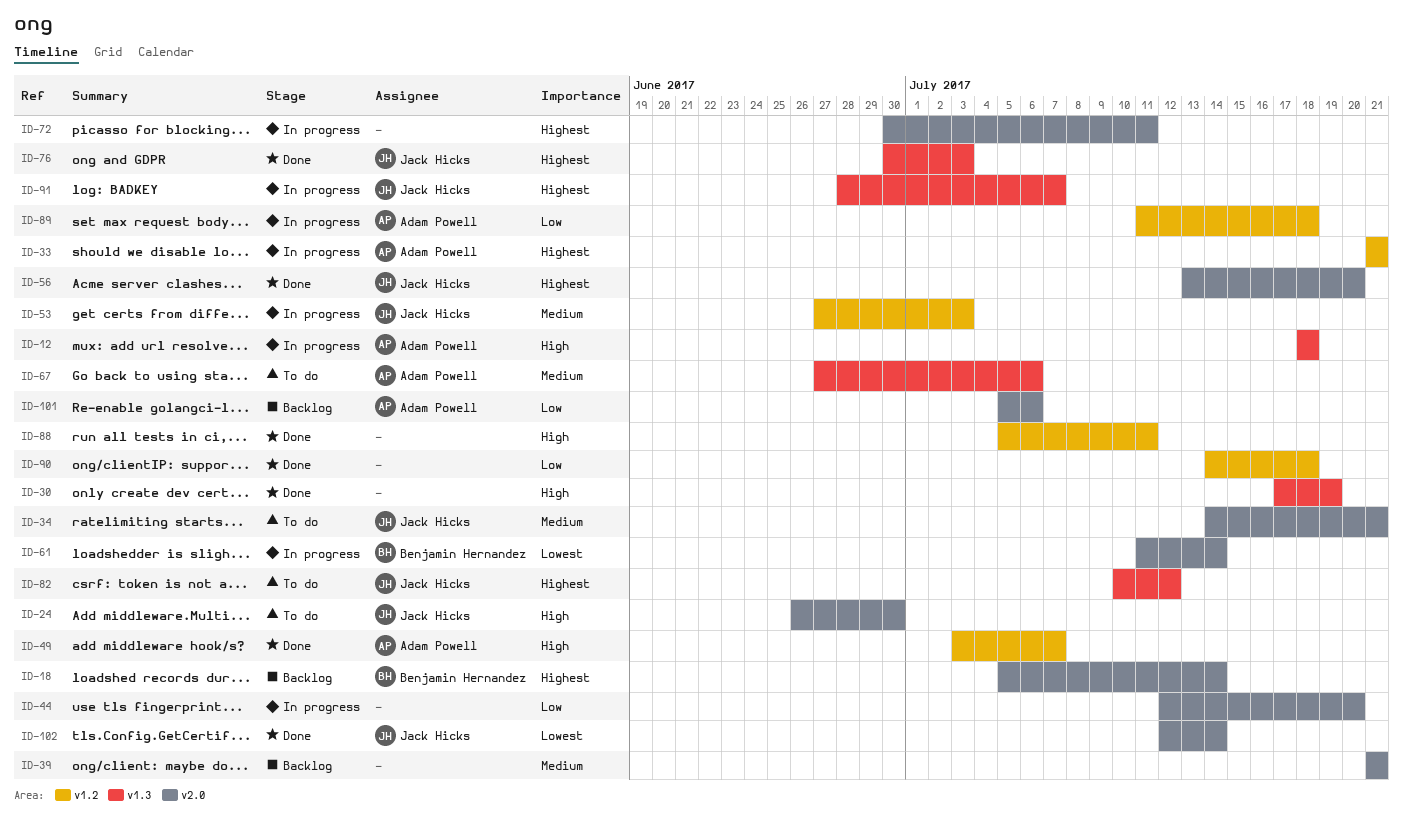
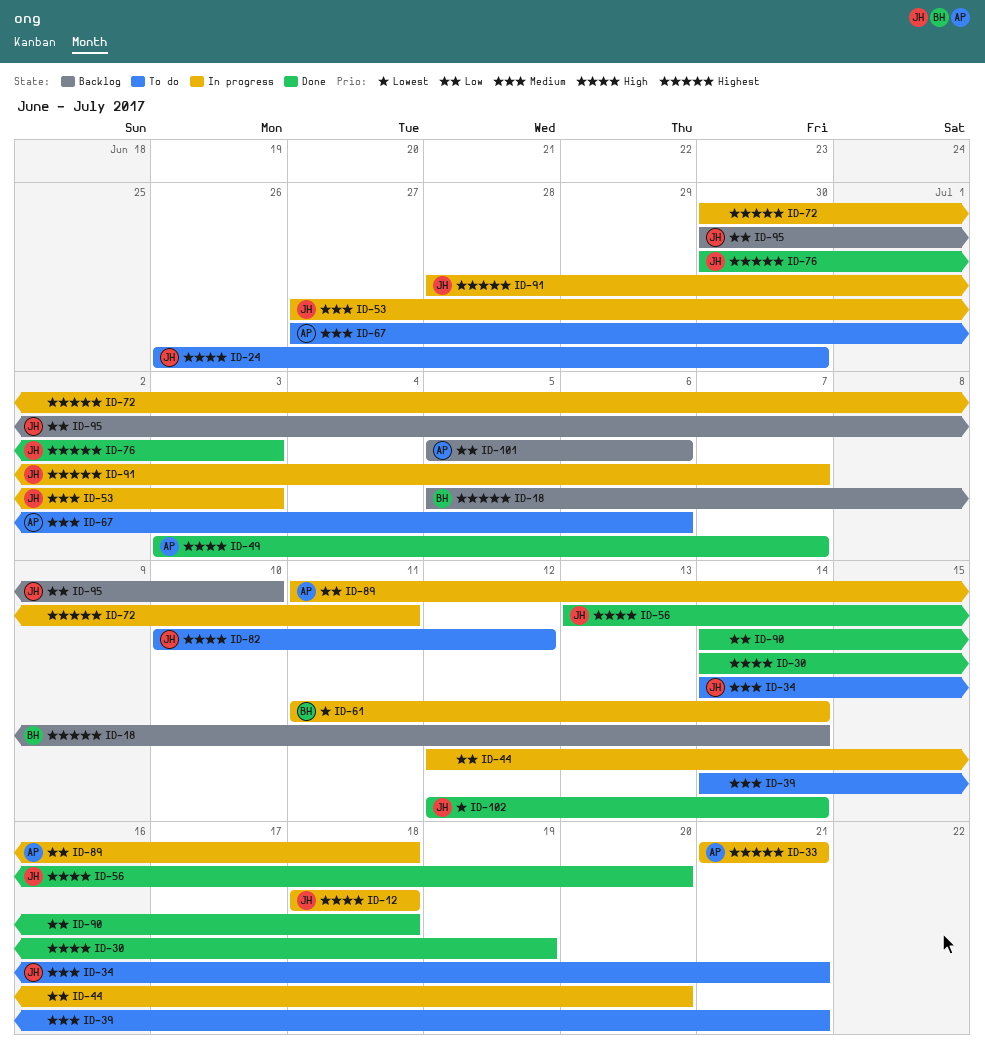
ID-12, owner: Adam Powell -> Jack Hicks
ID-30, start: Jul 17 -> Jul 14
ID-39, status: Backlog -> To do
ID-39, start: Jul 21 -> Jul 14
ID-56, priority: Highest -> High
ID-82, priority: Highest -> High
ID-88: present -> none
ID-95: none -> present

